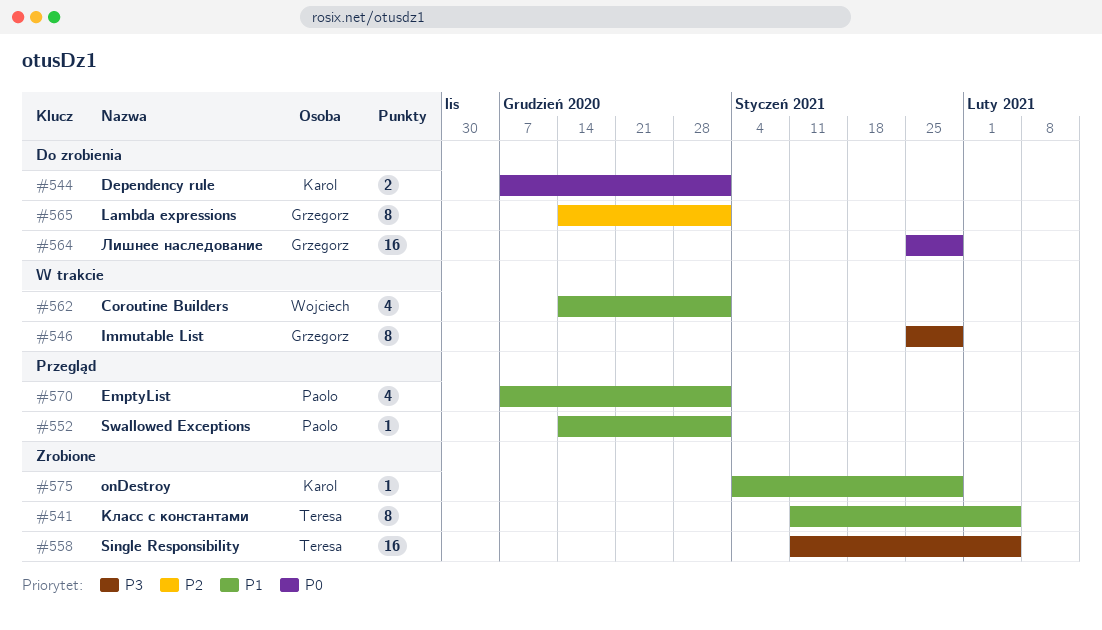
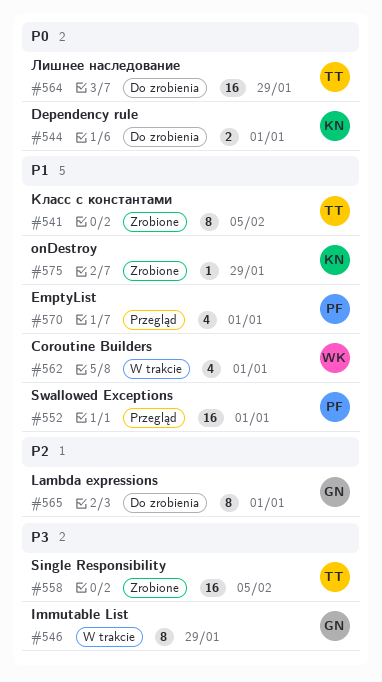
#552, estimate: 1 -> 16
#564, owner: Grzegorz -> Teresa

